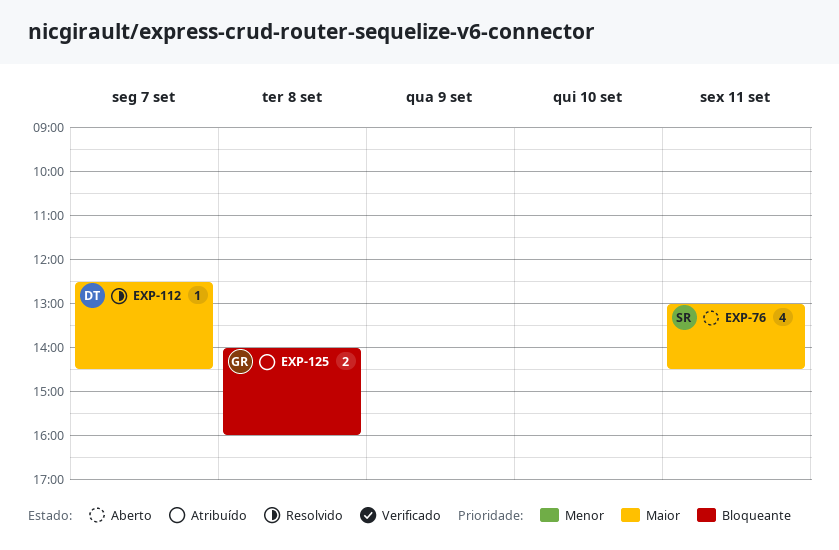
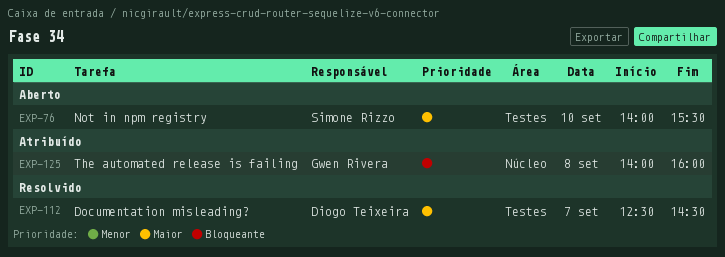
EXP-76, day: Sep 11 -> Sep 10
EXP-76, begins: 13:00 -> 14:00
EXP-76, ends: 14:30 -> 15:30

